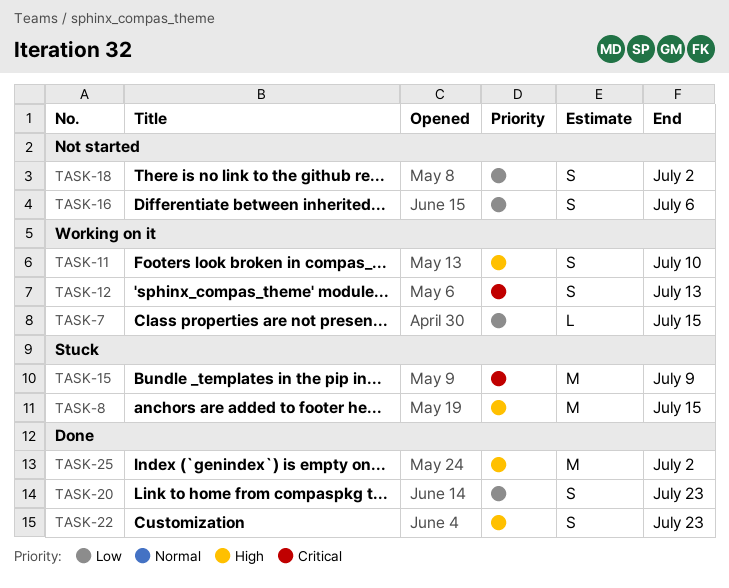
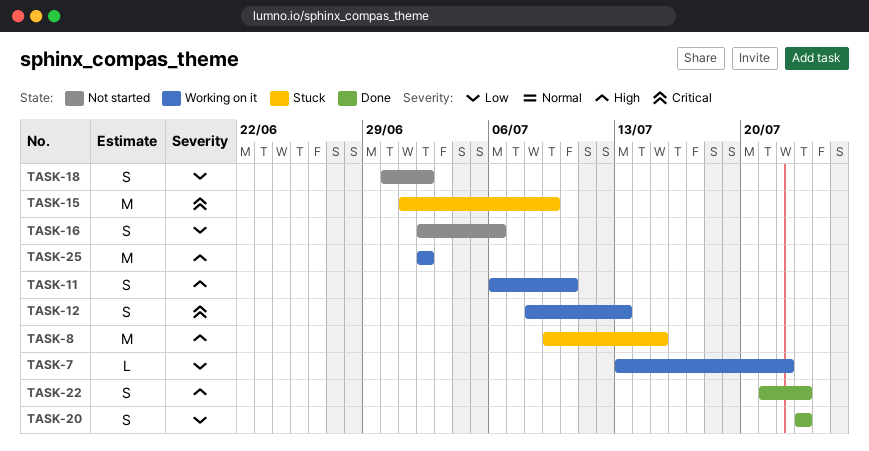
TASK-7, due: Jul 15 -> Jul 22
TASK-25, status: Done -> Working on it

